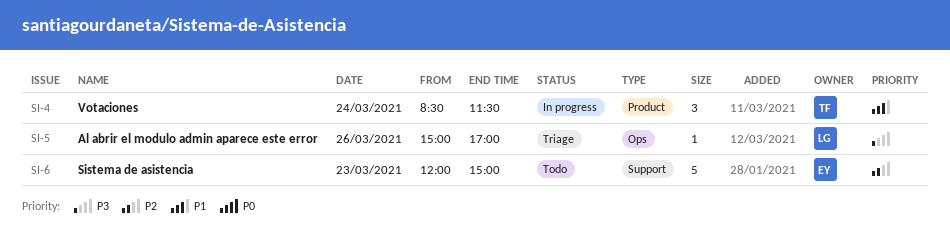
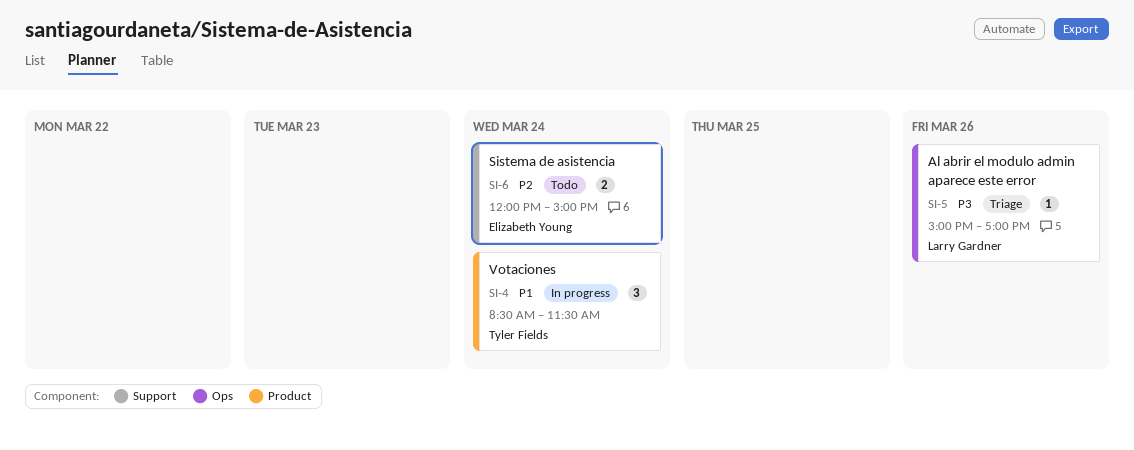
SI-6, estimate: 5 -> 2
SI-6, day: Mar 23 -> Mar 24

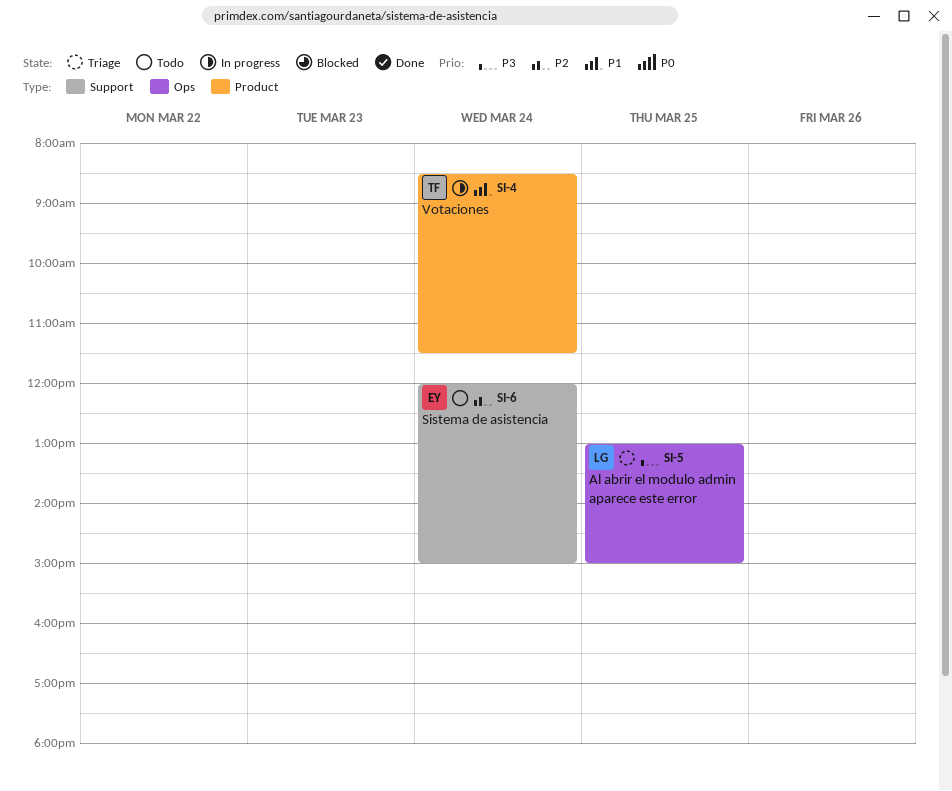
SI-5, day: Mar 26 -> Mar 25
SI-5, begins: 15:00 -> 13:00
SI-5, ends: 17:00 -> 15:00

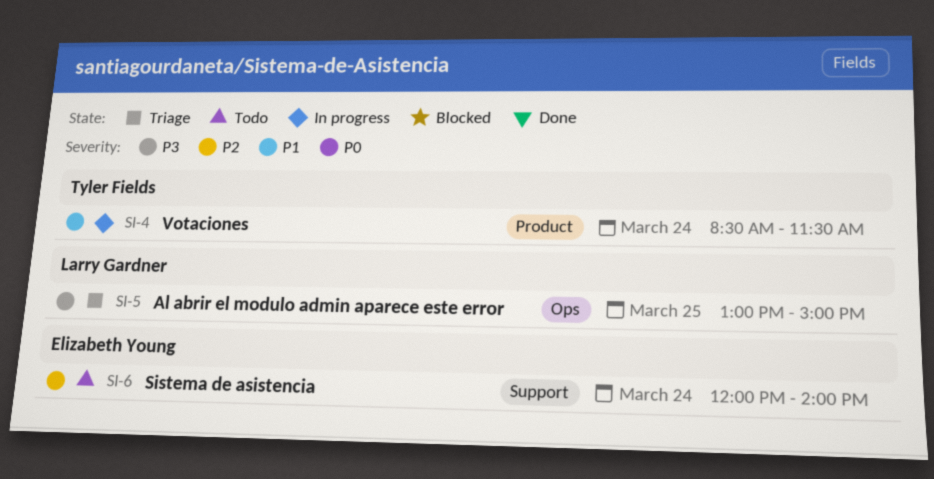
SI-6, ends: 15:00 -> 14:00

